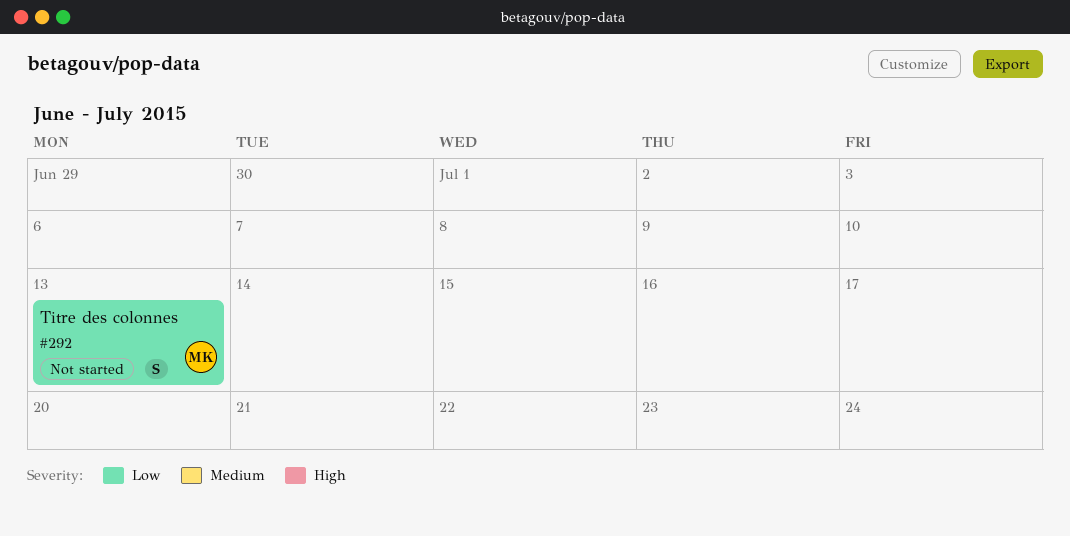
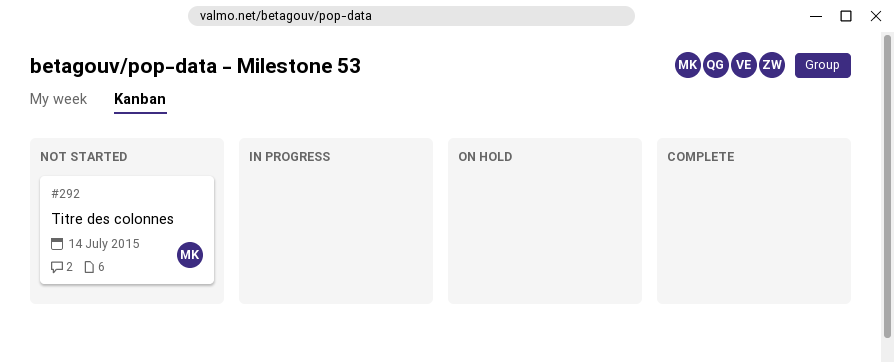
#292, due: Jul 13 -> Jul 14

